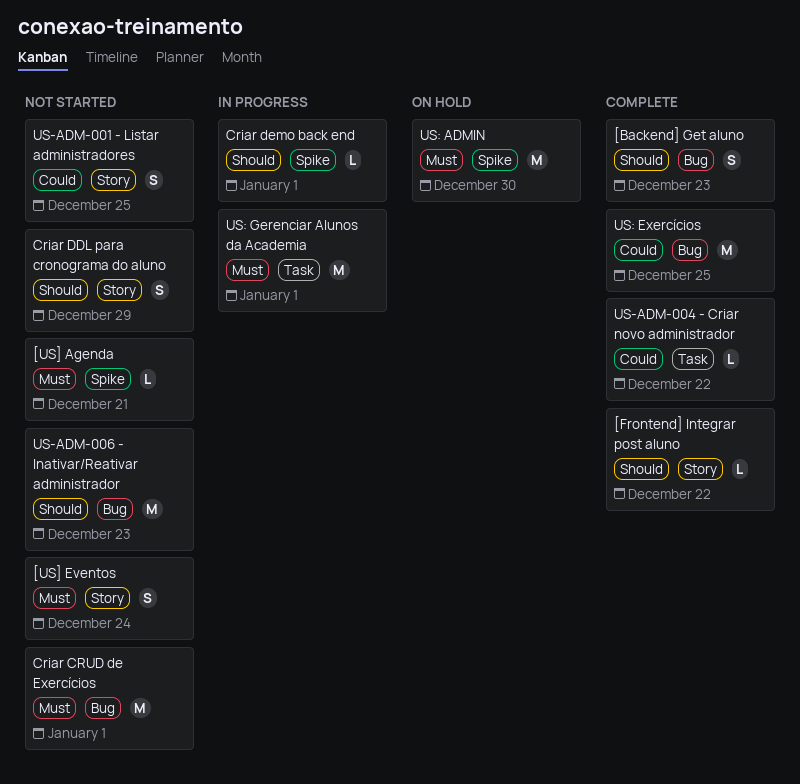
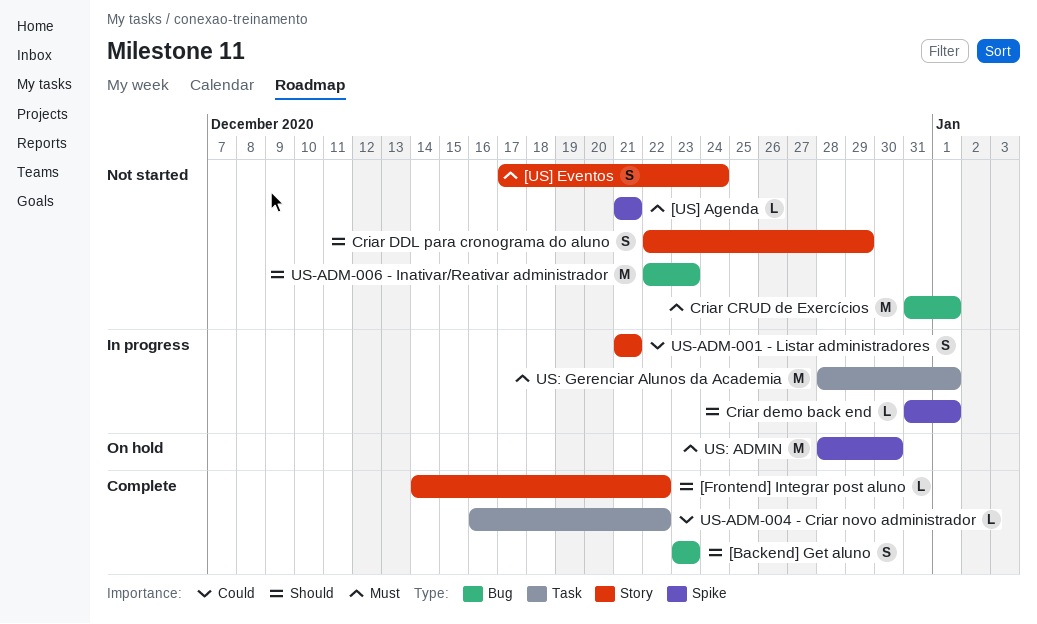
US-ADM-001 - Listar administradores, status: Not started -> In progress
US-ADM-001 - Listar administradores, due: Dec 25 -> Dec 21
US: Exercícios: present -> none

